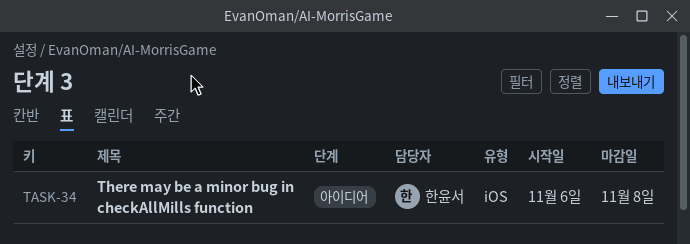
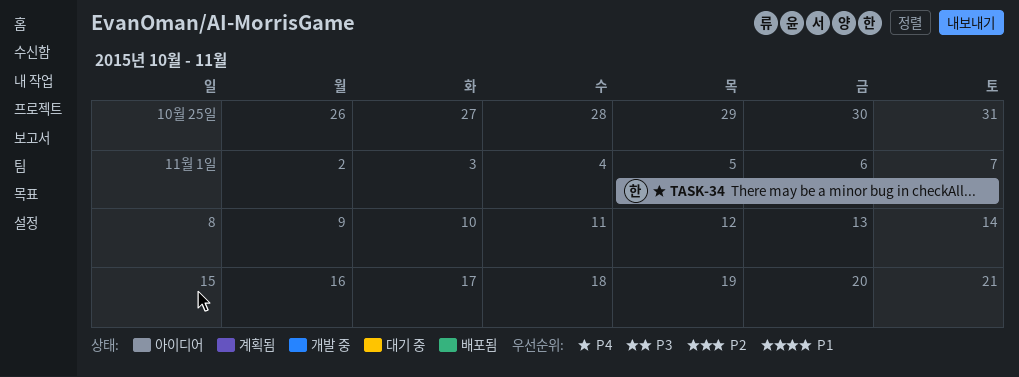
TASK-34, start: Nov 6 -> Nov 5
TASK-34, due: Nov 8 -> Nov 7

